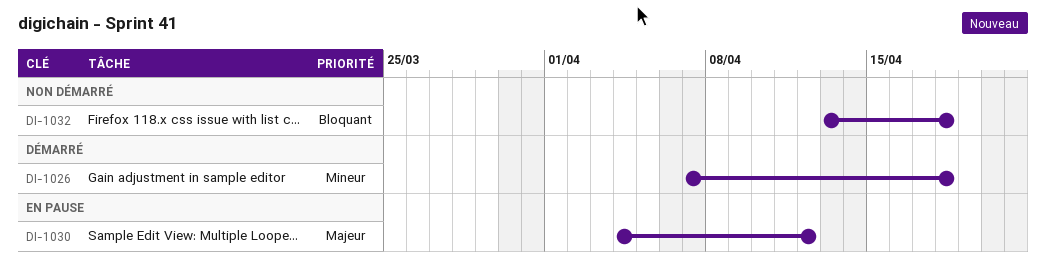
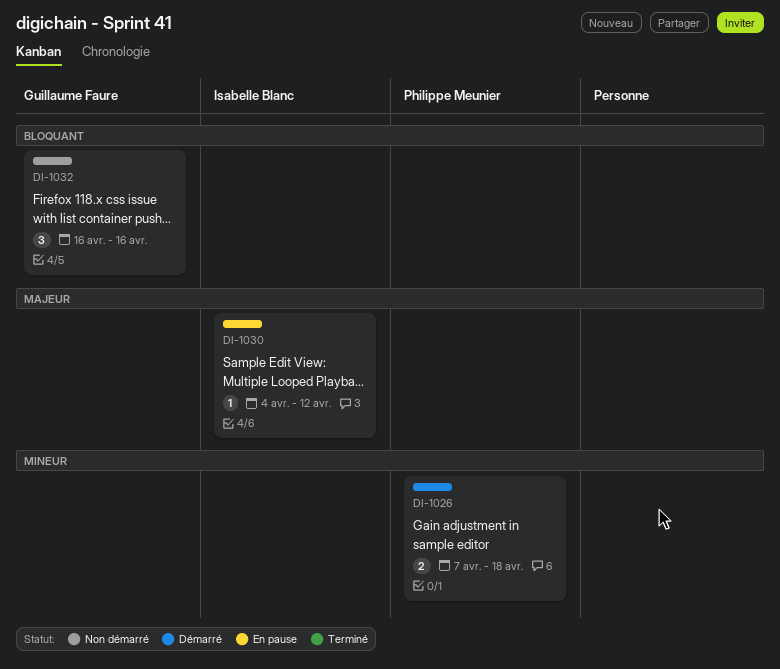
DI-1032, start: Apr 13 -> Apr 16
DI-1032, due: Apr 18 -> Apr 16

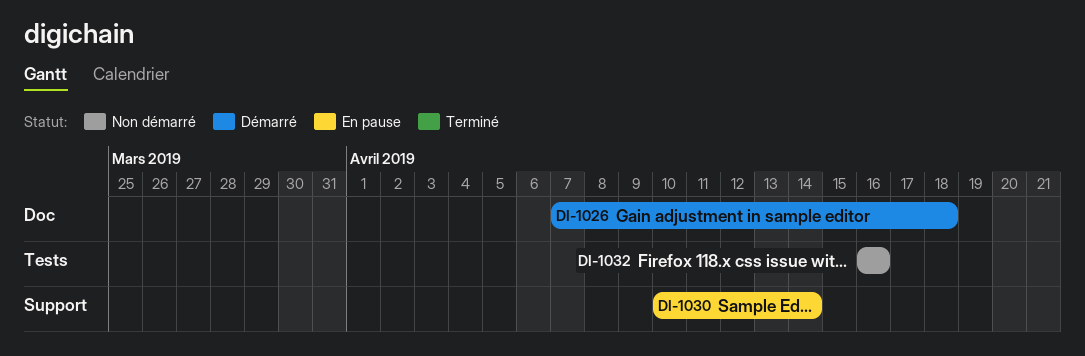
DI-1030, start: Apr 4 -> Apr 10
DI-1030, due: Apr 12 -> Apr 14

